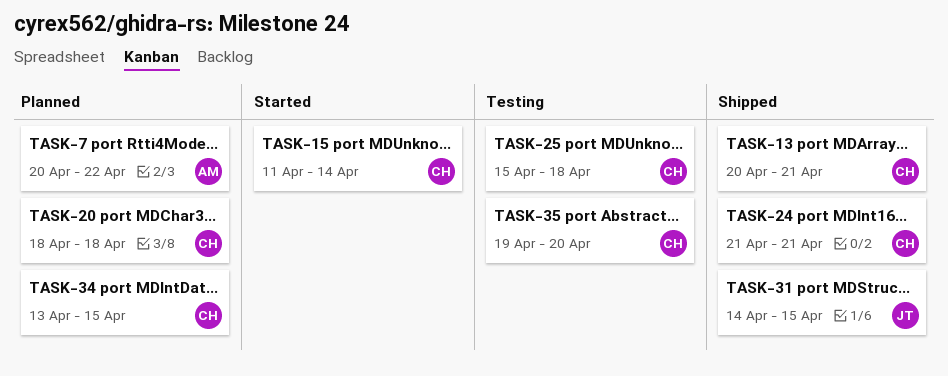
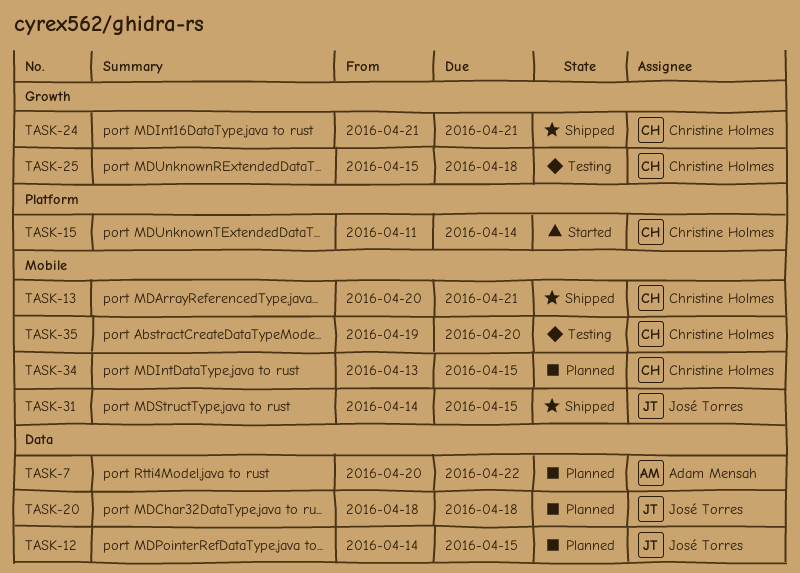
TASK-12: none -> present
TASK-20, owner: Christine Holmes -> José Torres

